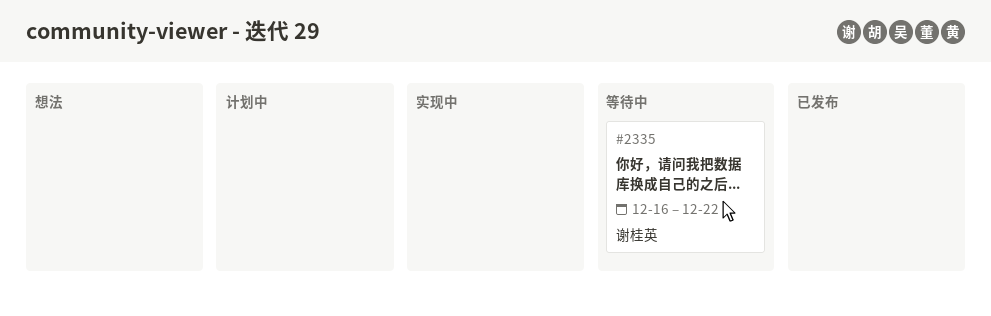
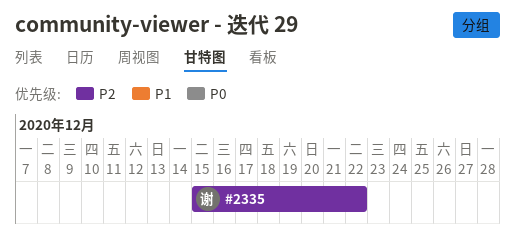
#2335, start: Dec 16 -> Dec 15

